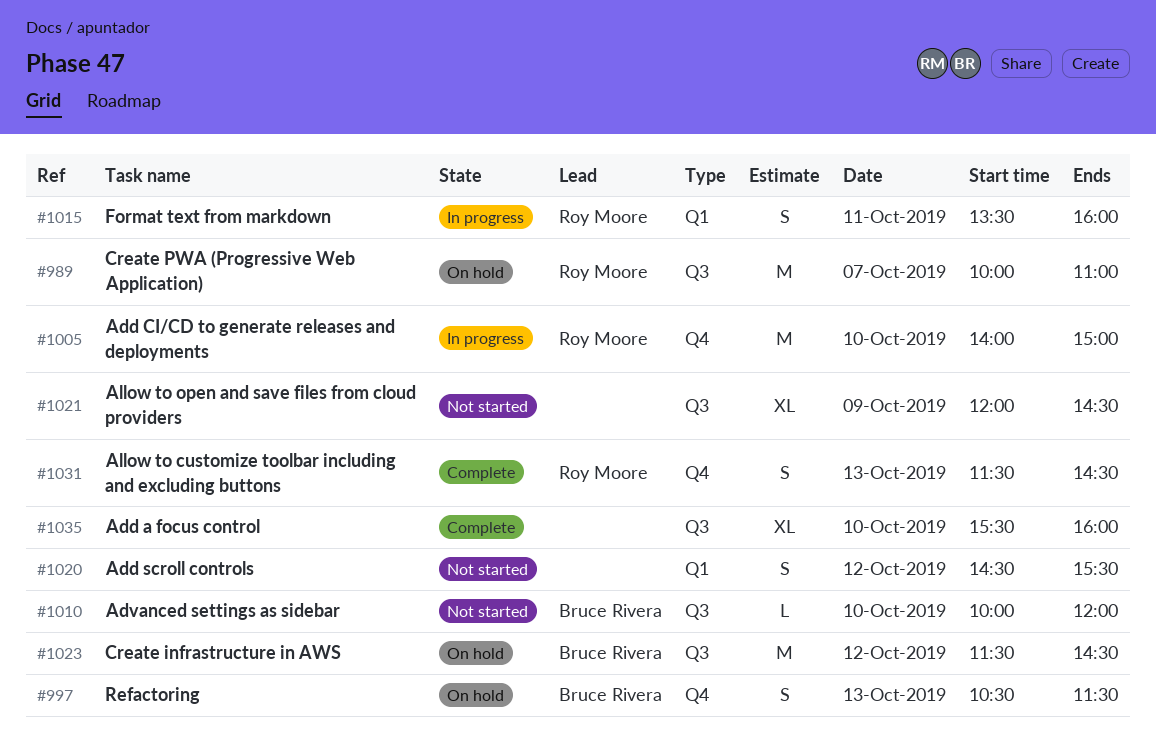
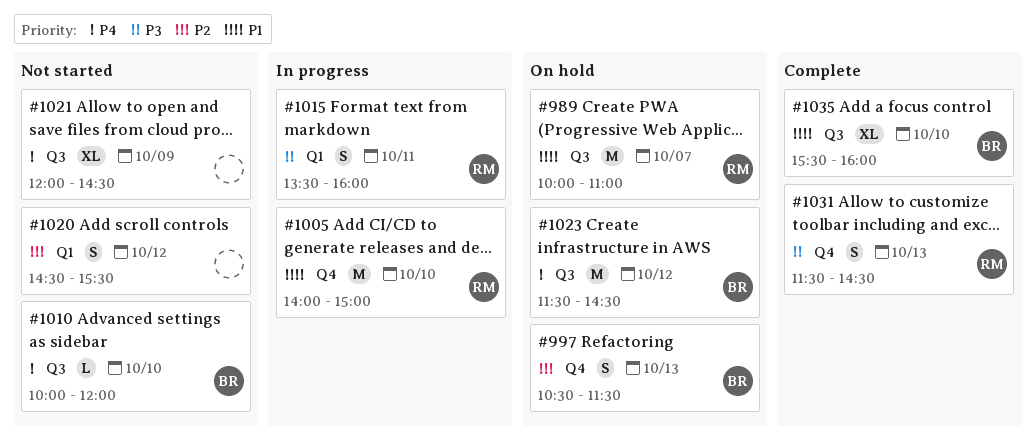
#1035, owner: none -> Bruce Rivera

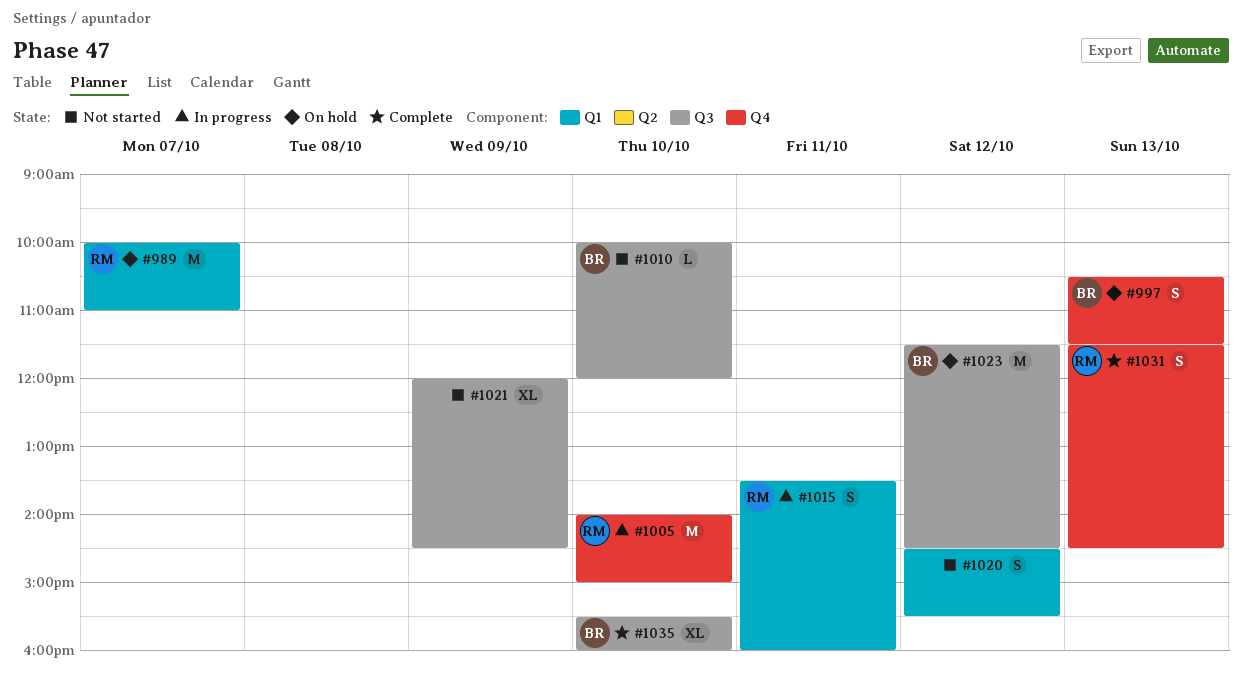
#989, label: Q3 -> Q1

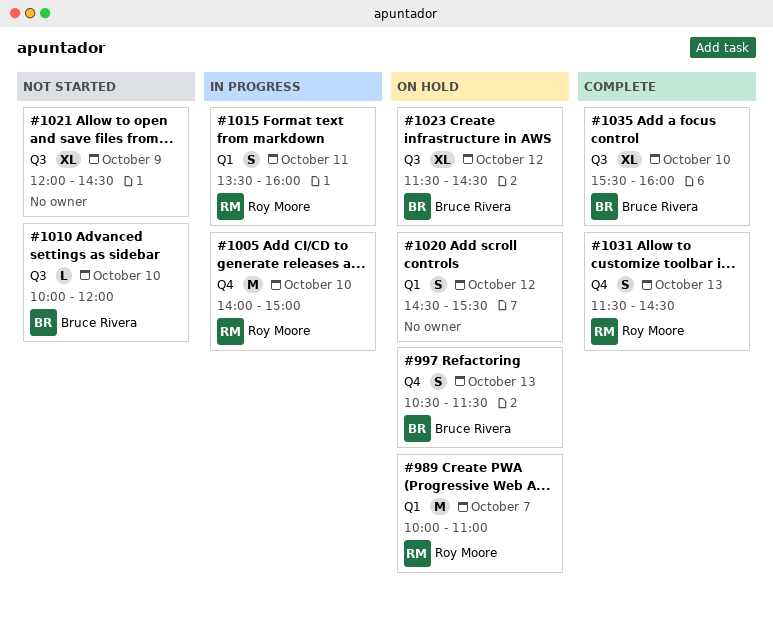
#1020, status: Not started -> On hold
#1023, estimate: M -> XL

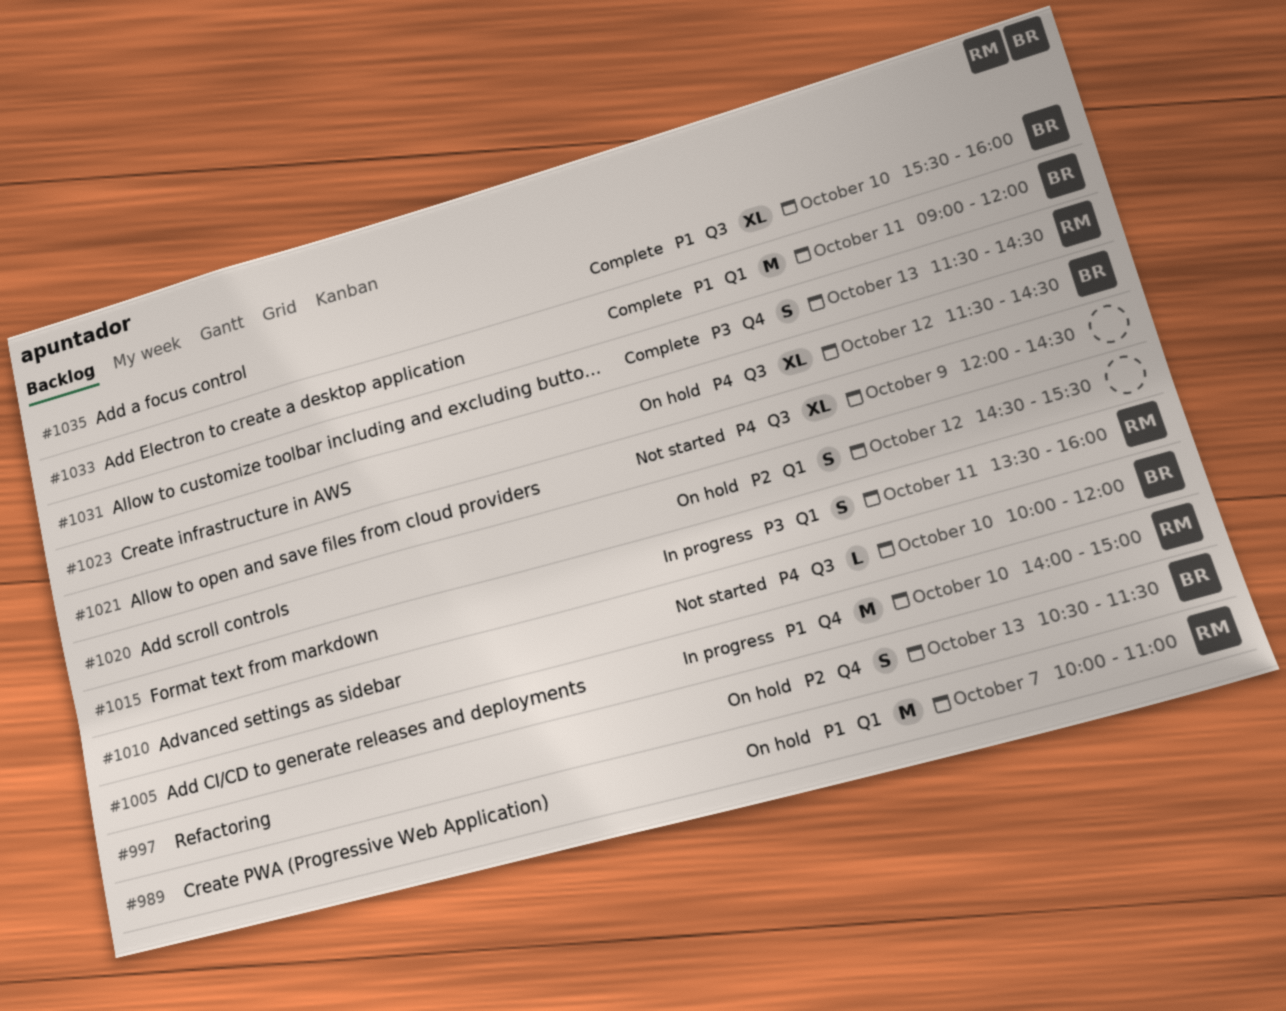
#1033: none -> present

